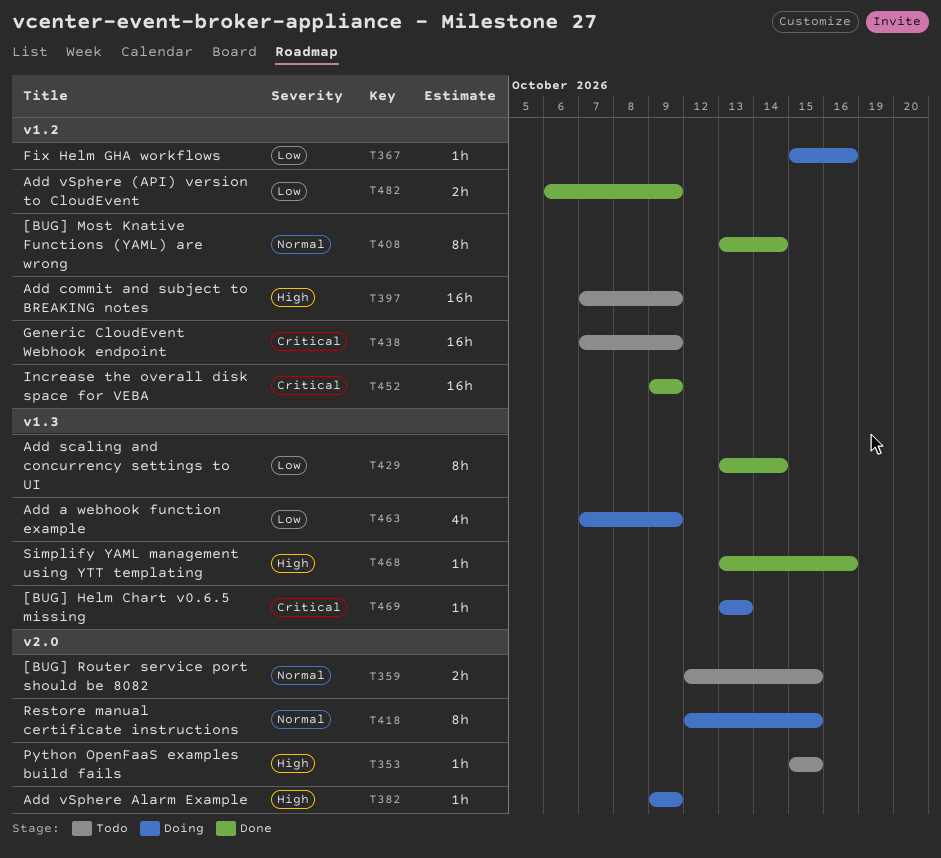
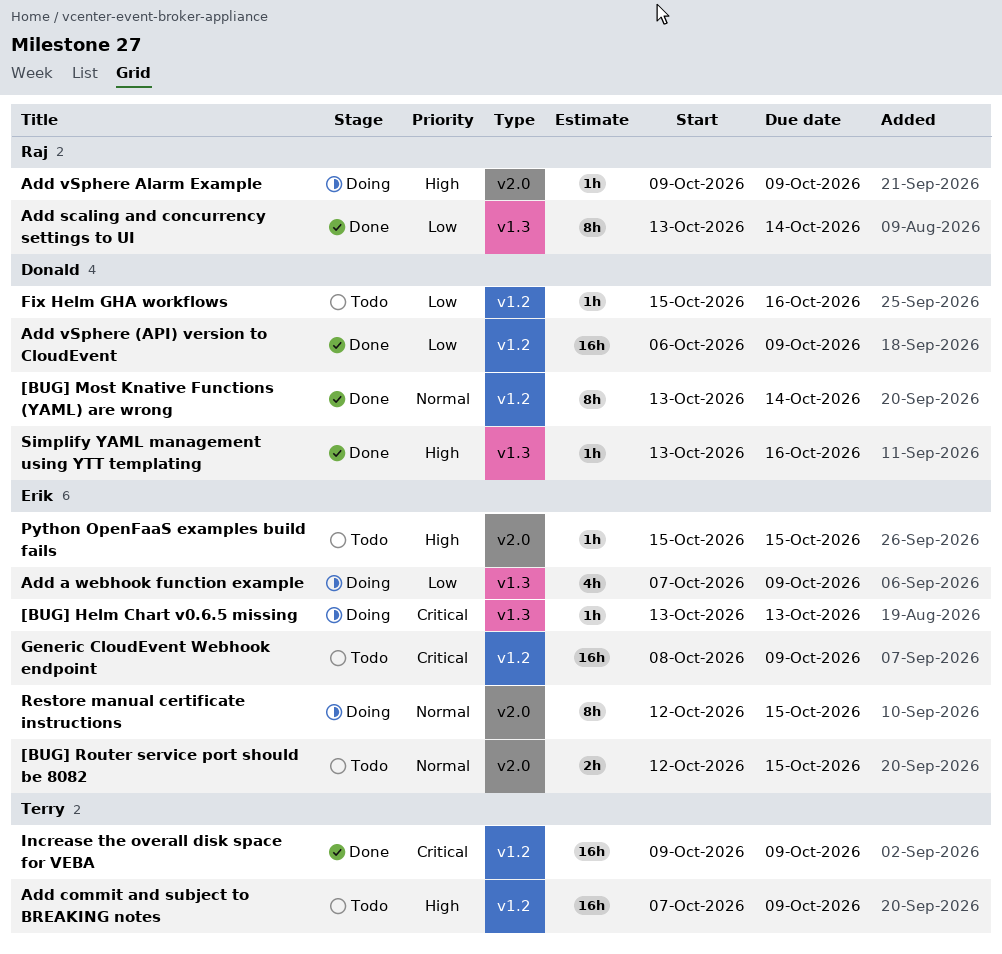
Add vSphere (API) version to CloudEvent, estimate: 2h -> 16h
Fix Helm GHA workflows, status: Doing -> Todo
Generic CloudEvent Webhook endpoint, start: Oct 7 -> Oct 8

